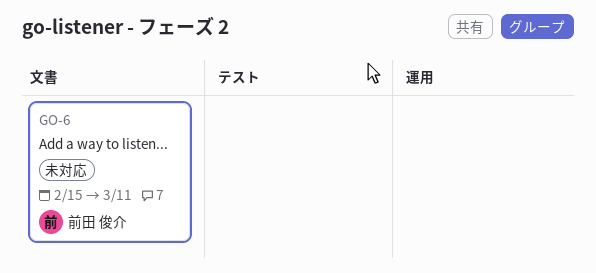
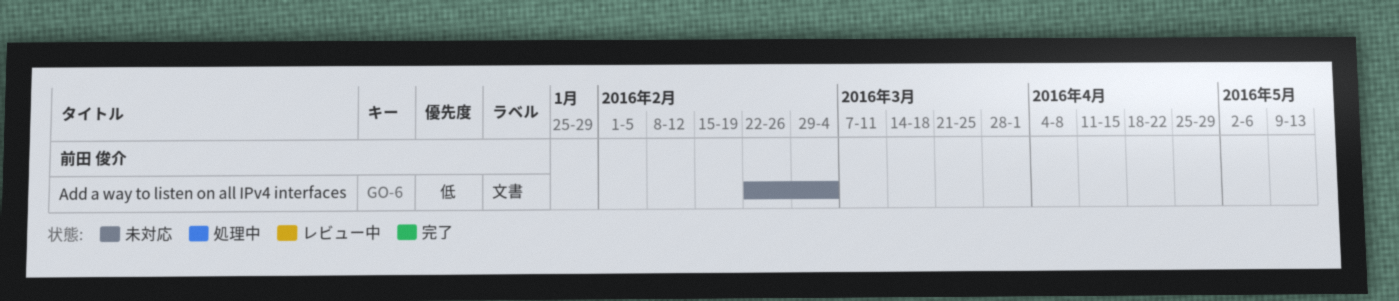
GO-6, start: Feb 15 -> Feb 22
GO-6, due: Mar 11 -> Mar 4

